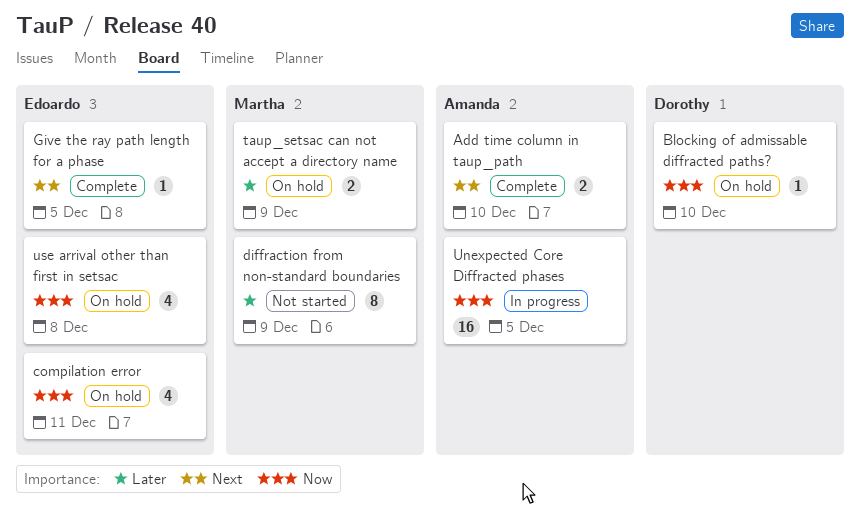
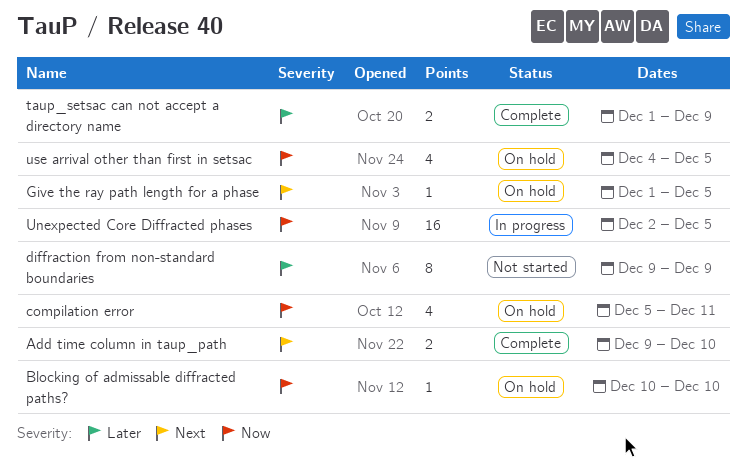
Give the ray path length for a phase, status: Complete -> On hold
taup_setsac can not accept a directory name, status: On hold -> Complete
use arrival other than first in setsac, due: Dec 8 -> Dec 5

